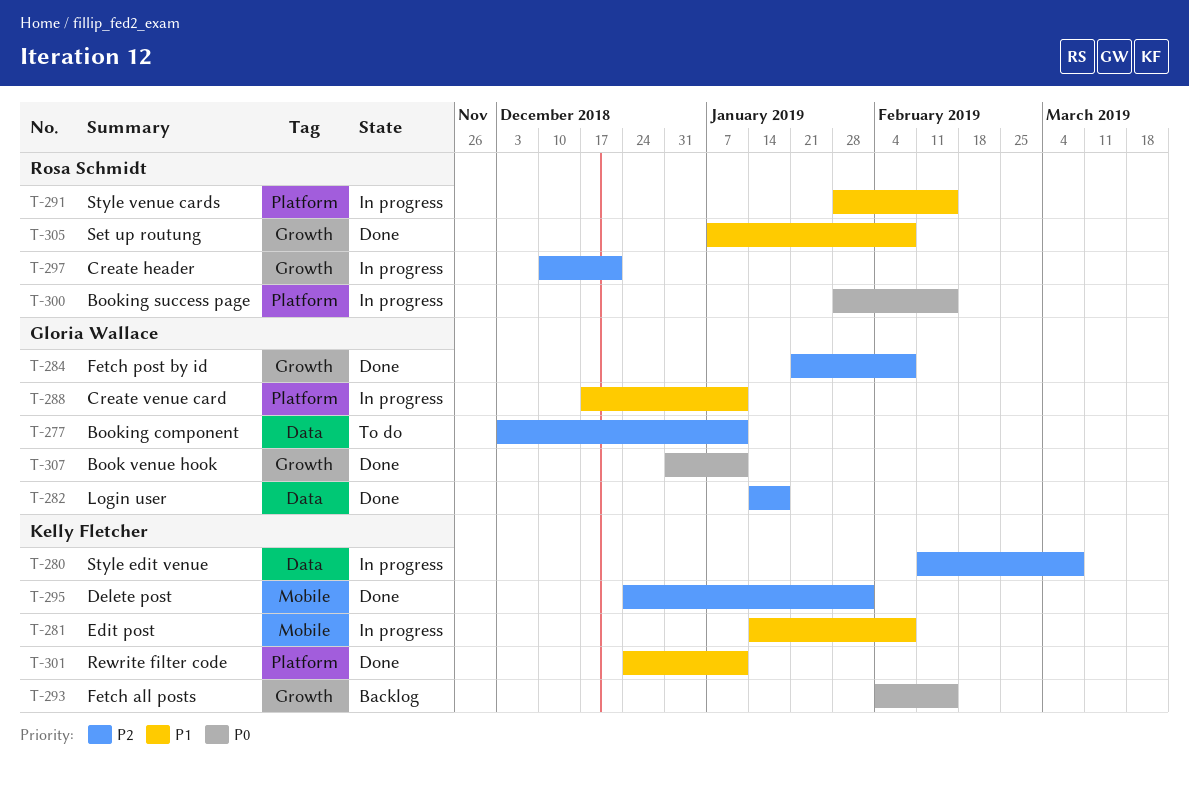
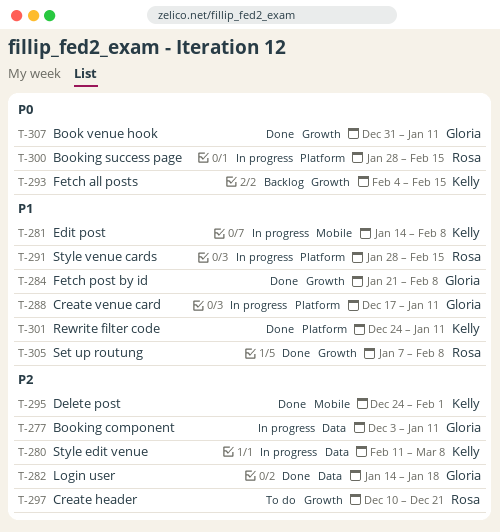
T-277, status: To do -> In progress
T-284, priority: P2 -> P1
T-297, status: In progress -> To do

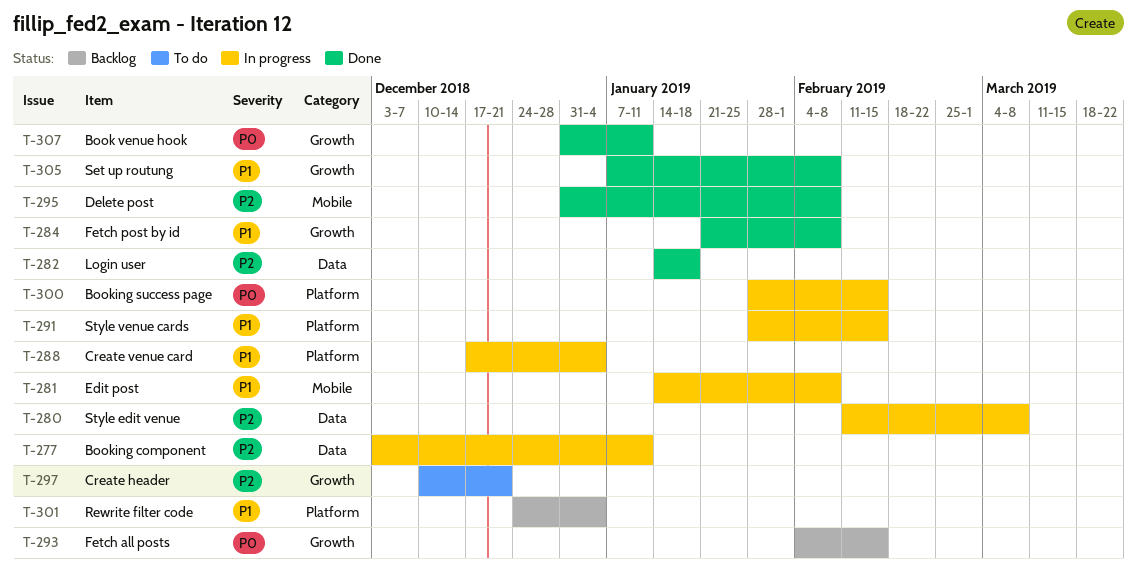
T-288, due: Jan 11 -> Jan 4
T-295, start: Dec 24 -> Dec 31
T-295, due: Feb 1 -> Feb 8
T-301, status: Done -> Backlog
T-301, due: Jan 11 -> Jan 4

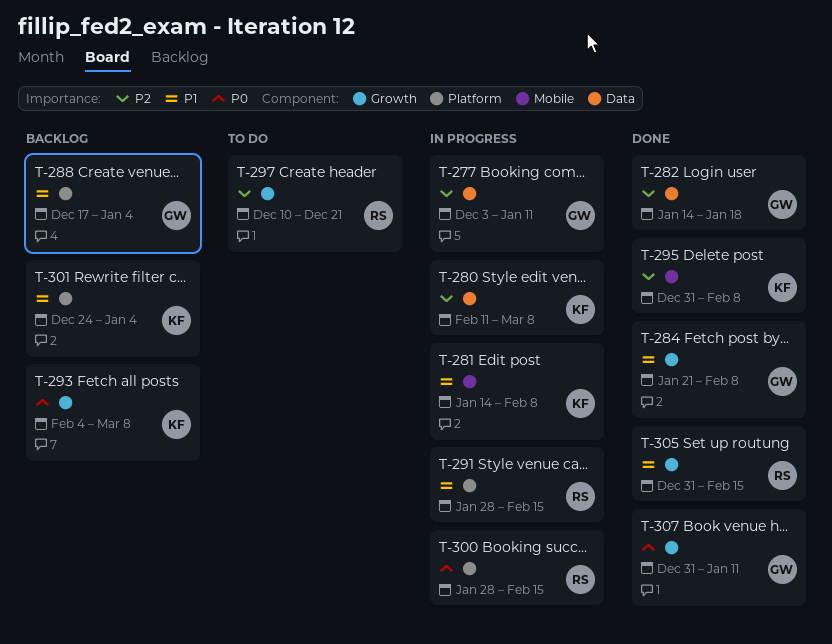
T-288, status: In progress -> Backlog
T-293, due: Feb 15 -> Mar 8
T-305, start: Jan 7 -> Dec 31
T-305, due: Feb 8 -> Feb 15

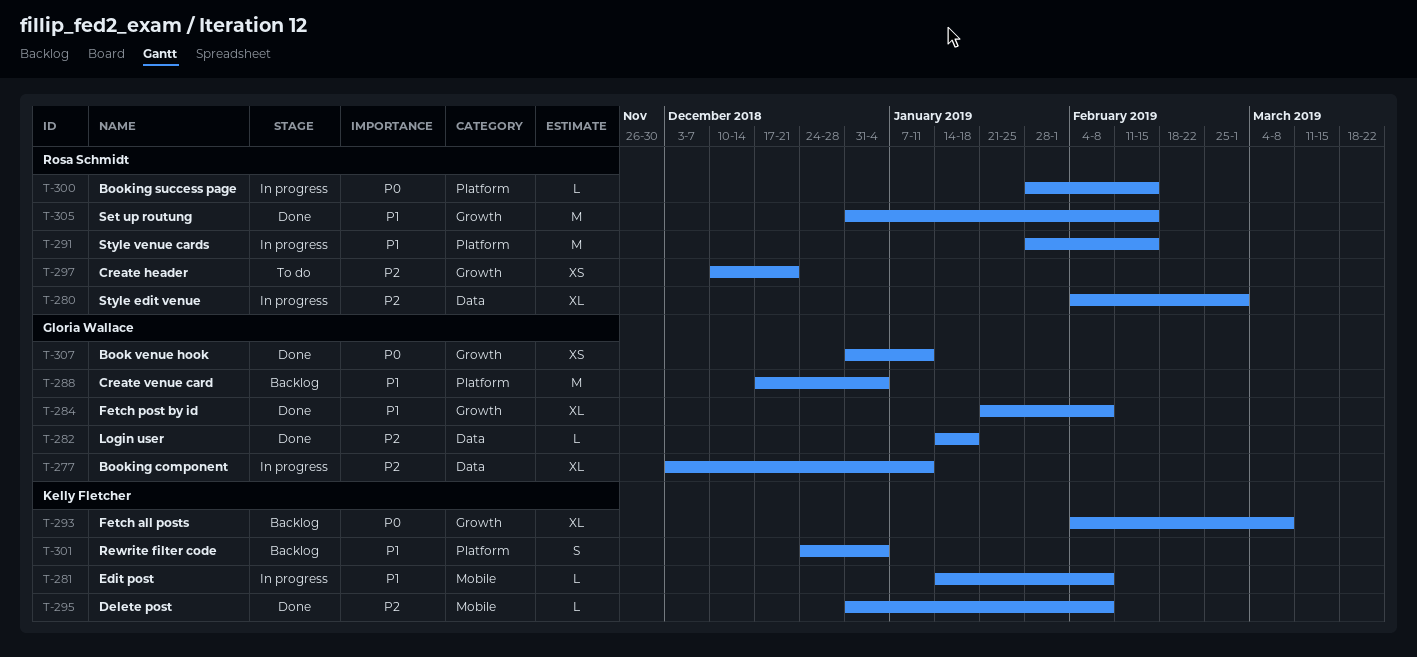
T-280, owner: Kelly Fletcher -> Rosa Schmidt
T-280, start: Feb 11 -> Feb 4
T-280, due: Mar 8 -> Mar 1

